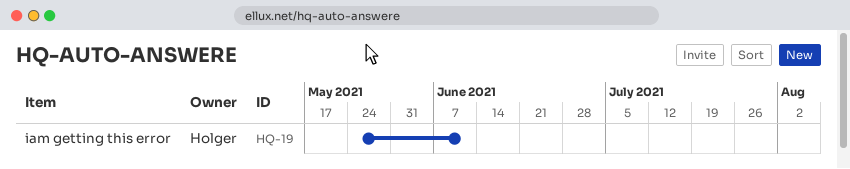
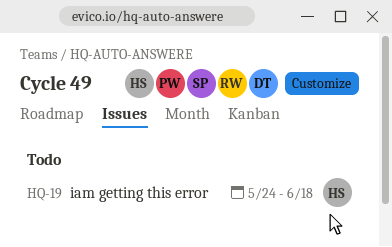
HQ-19, due: Jun 11 -> Jun 18

